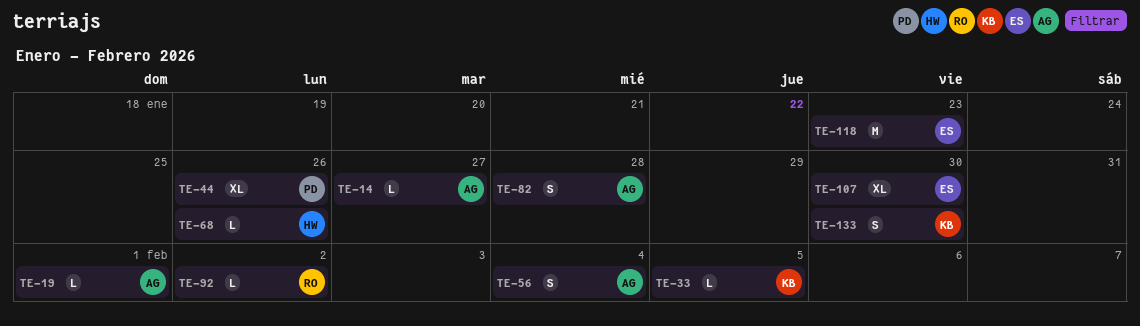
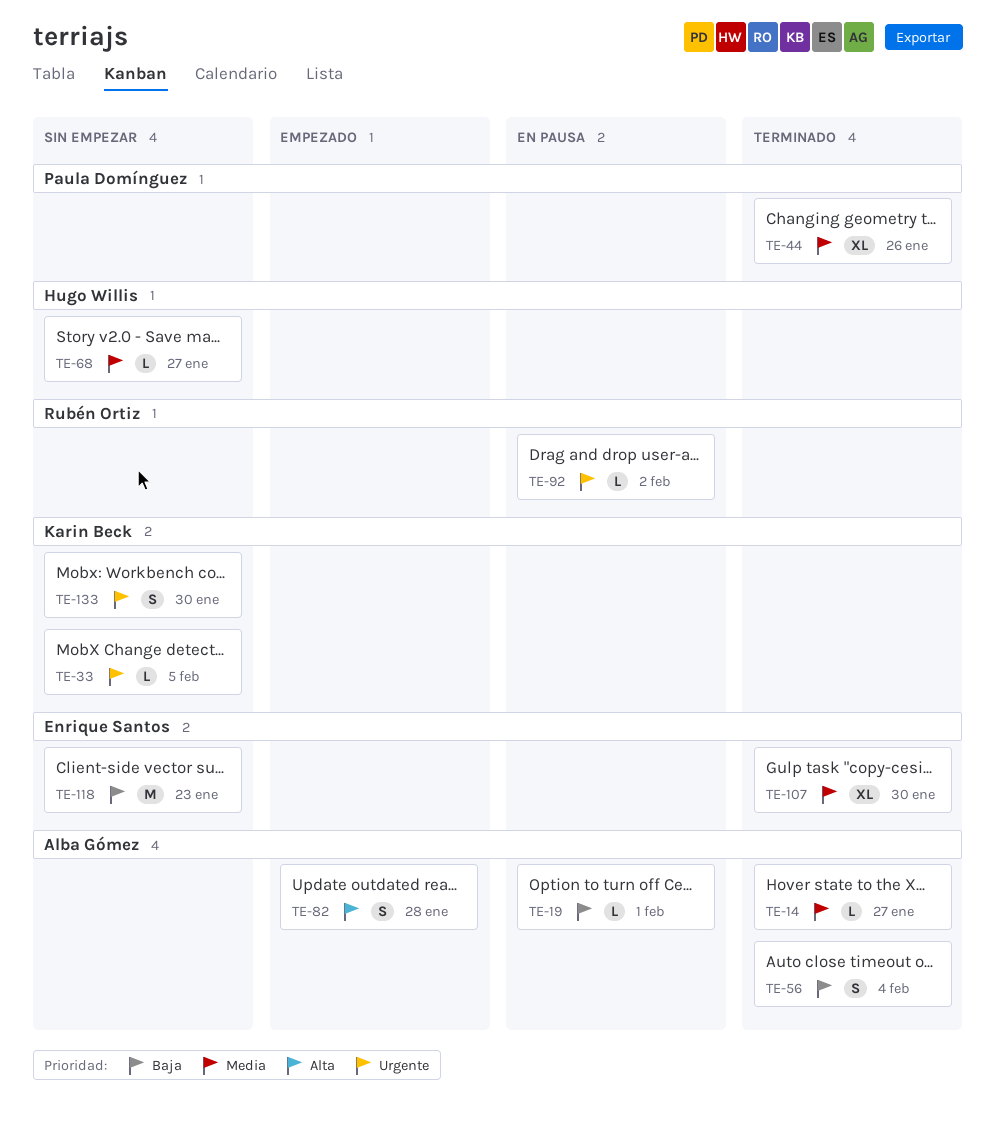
TE-68, due: Jan 26 -> Jan 27

